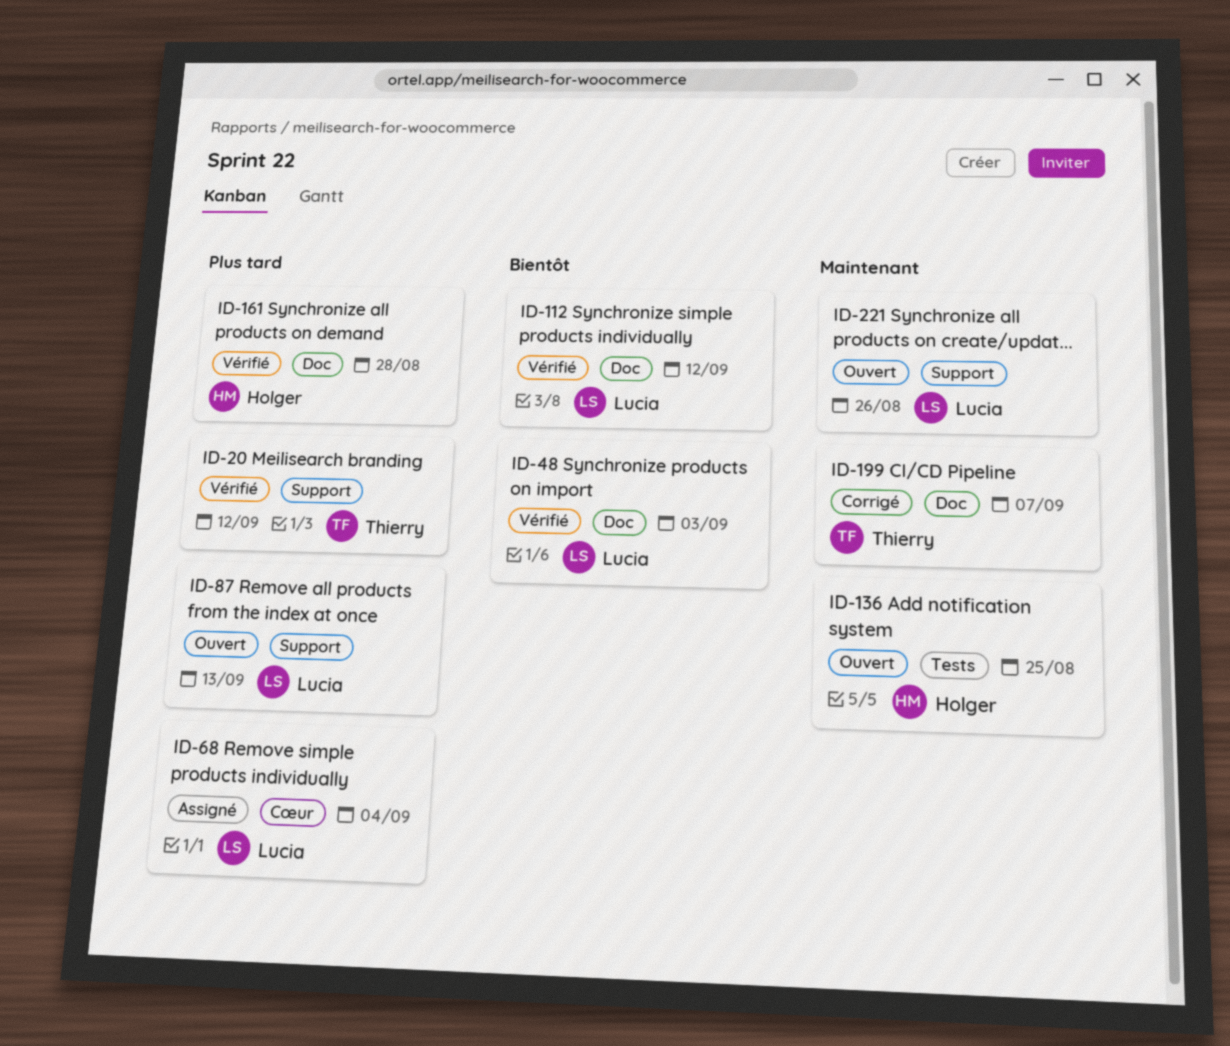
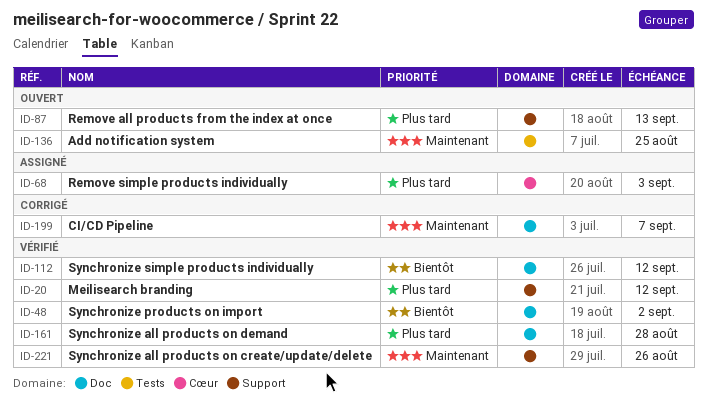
ID-48, due: Sep 3 -> Sep 2
ID-68, due: Sep 4 -> Sep 3
ID-221, status: Ouvert -> Vérifié

